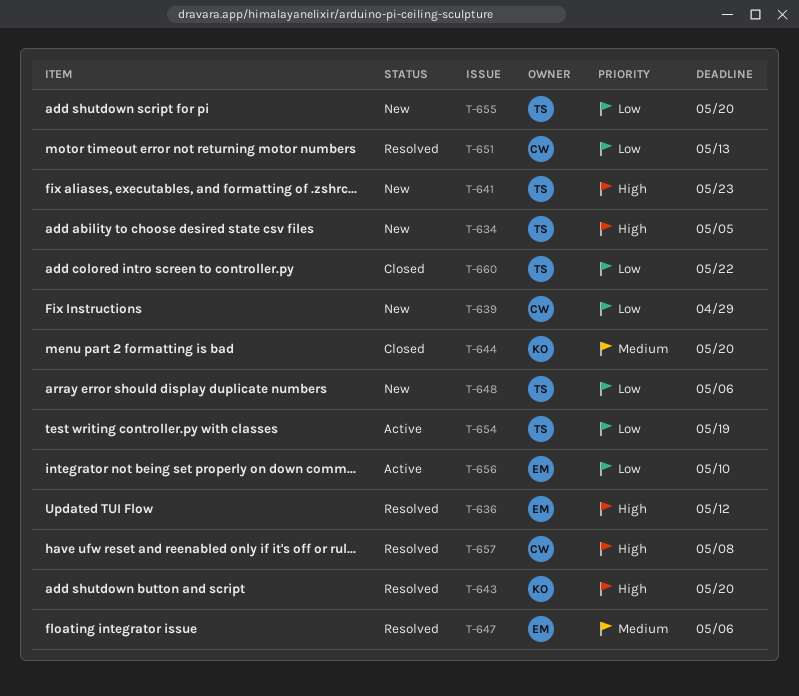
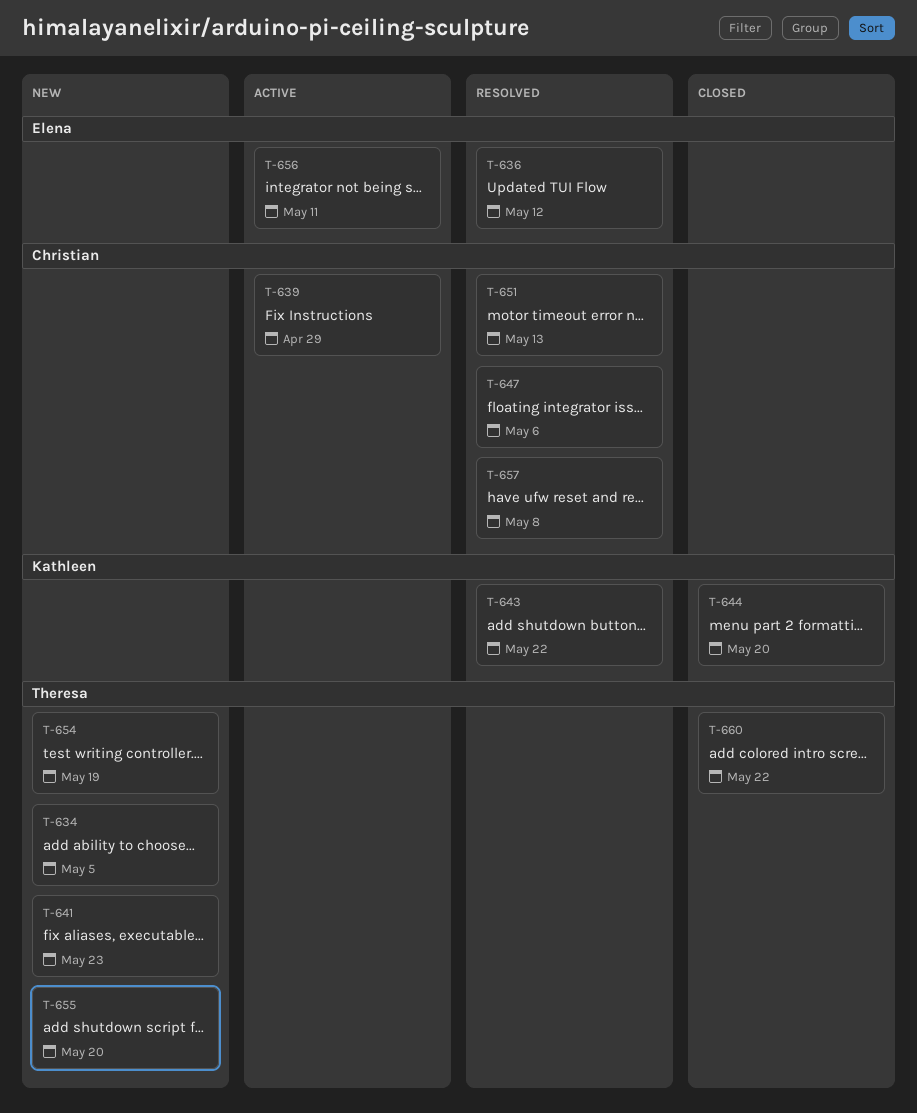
T-639, status: New -> Active
T-643, due: May 20 -> May 22
T-647, owner: Elena -> Christian
T-648: present -> none
T-654, status: Active -> New
T-656, due: May 10 -> May 11

